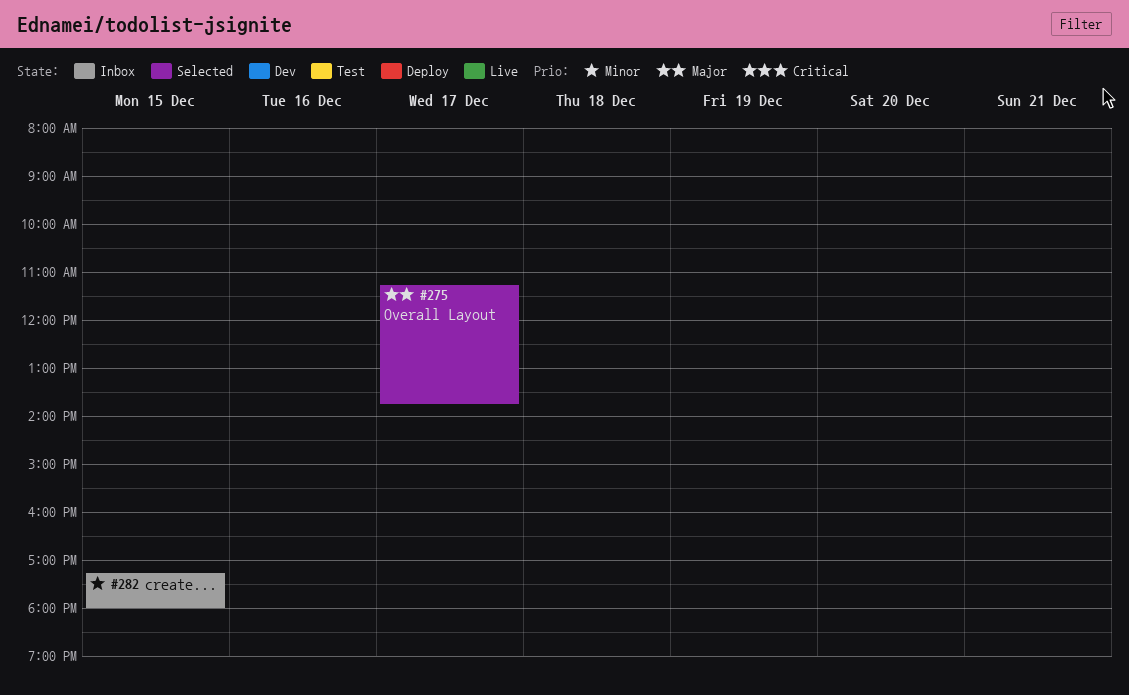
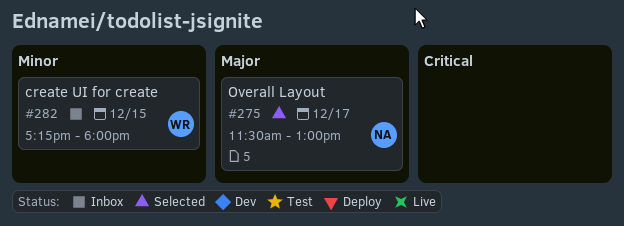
#275, begins: 11:15 -> 11:30
#275, ends: 13:45 -> 13:00

